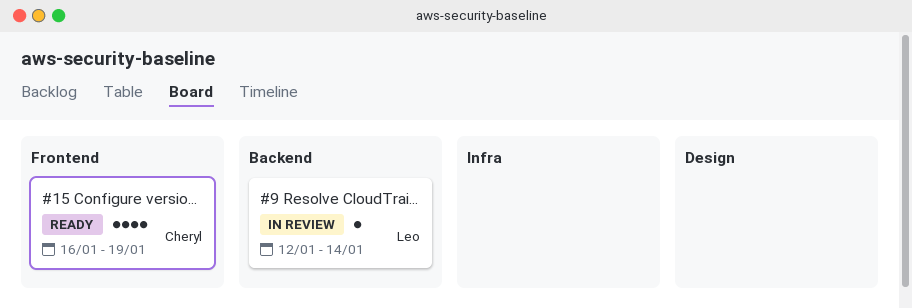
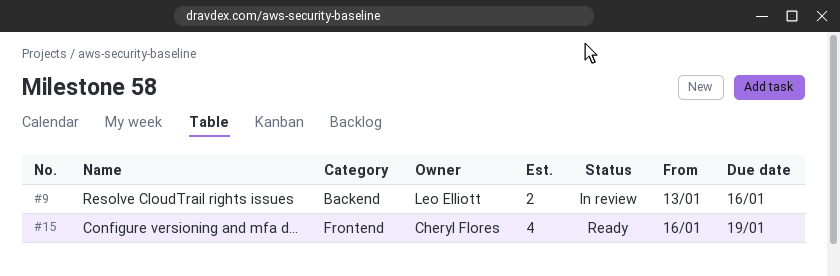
#9, estimate: 1 -> 2
#9, start: Jan 12 -> Jan 13
#9, due: Jan 14 -> Jan 16

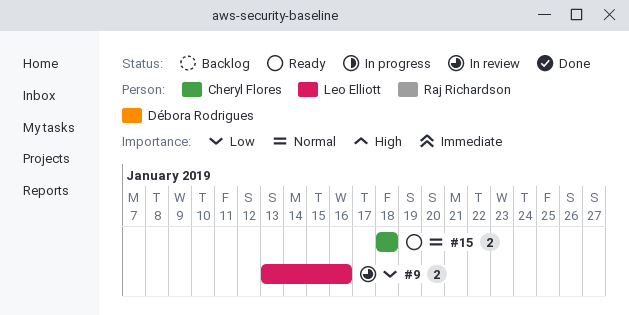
#15, estimate: 4 -> 2
#15, start: Jan 16 -> Jan 18
#15, due: Jan 19 -> Jan 18

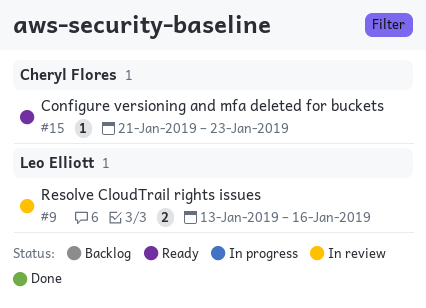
#15, estimate: 2 -> 1
#15, start: Jan 18 -> Jan 21
#15, due: Jan 18 -> Jan 23

